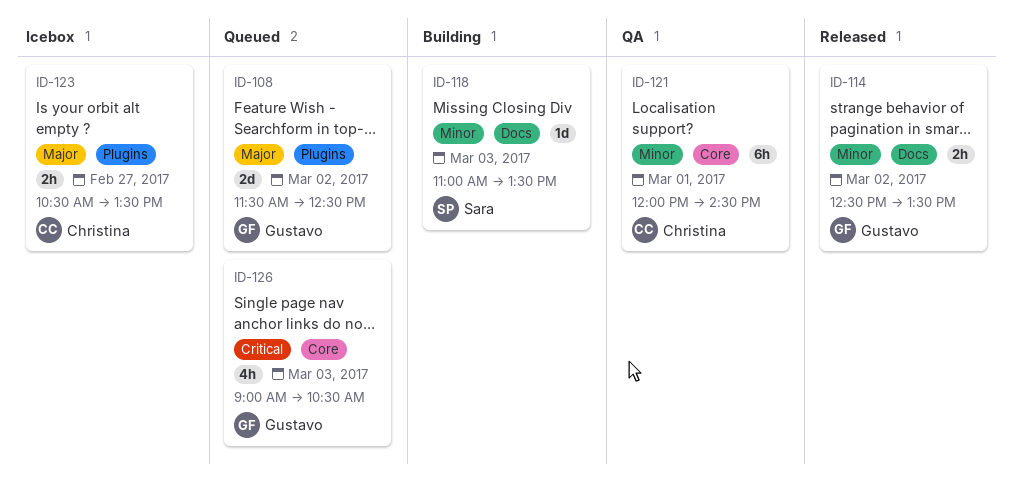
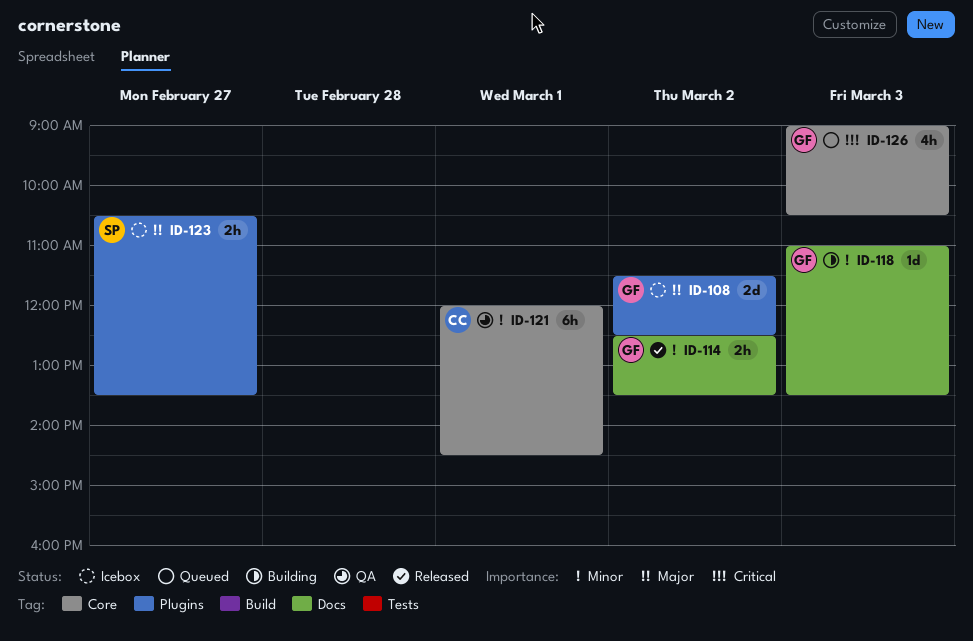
ID-108, status: Queued -> Icebox
ID-118, owner: Sara -> Gustavo
ID-123, owner: Christina -> Sara

